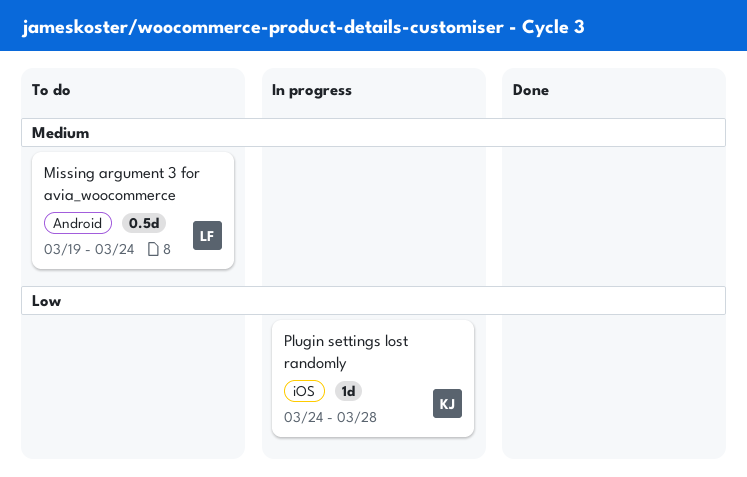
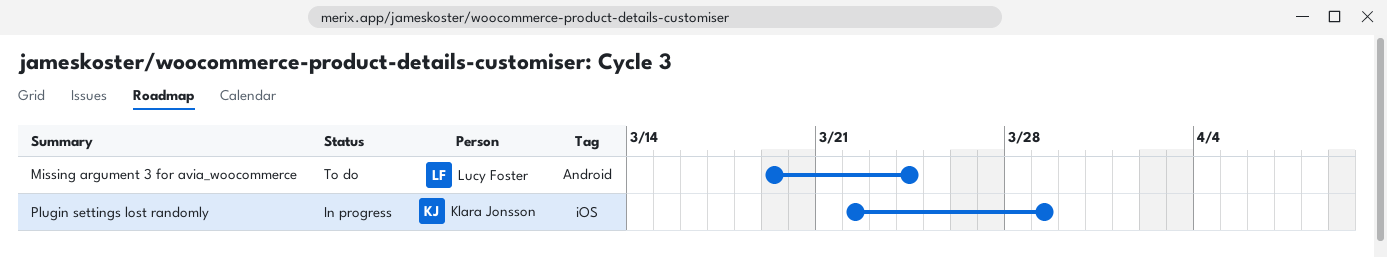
Plugin settings lost randomly, start: Mar 24 -> Mar 22
Plugin settings lost randomly, due: Mar 28 -> Mar 29

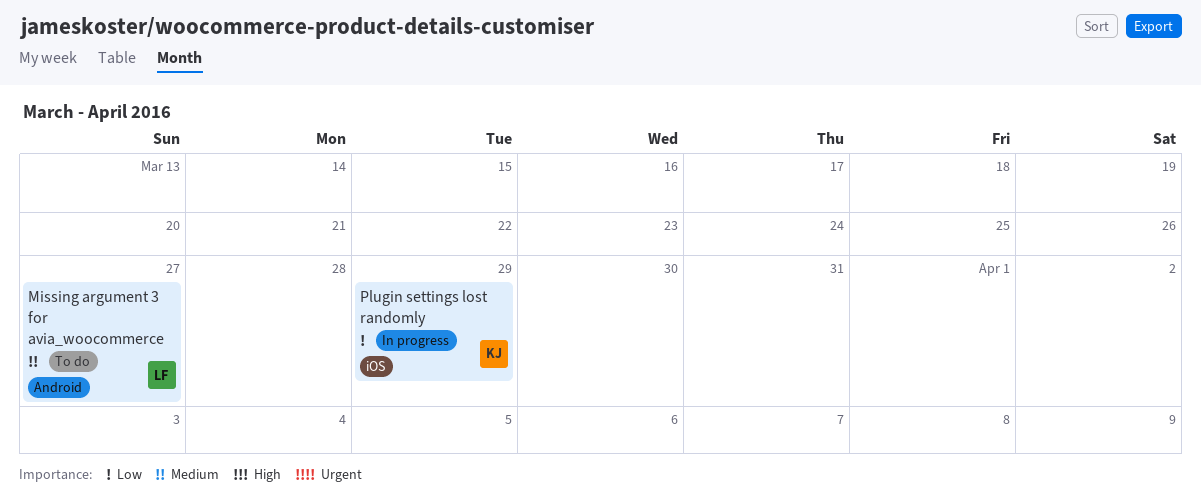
Missing argument 3 for avia_woocommerce, due: Mar 24 -> Mar 27

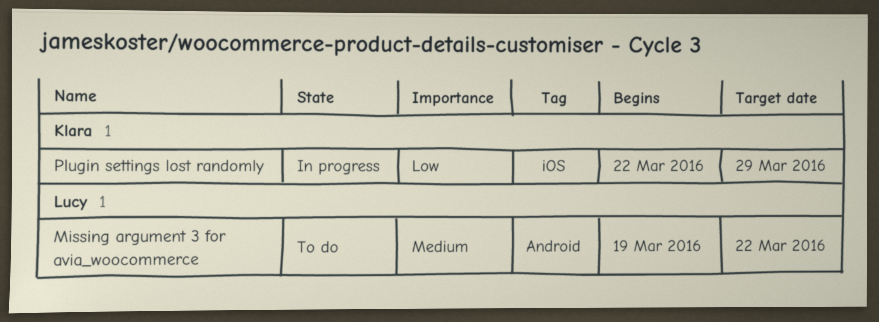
Missing argument 3 for avia_woocommerce, due: Mar 27 -> Mar 22

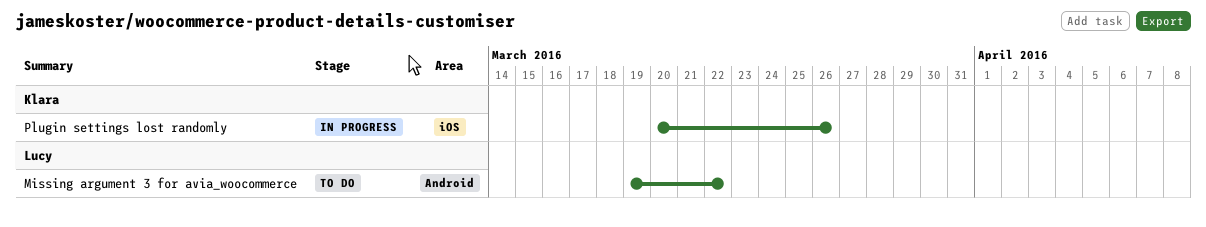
Plugin settings lost randomly, start: Mar 22 -> Mar 20
Plugin settings lost randomly, due: Mar 29 -> Mar 26

